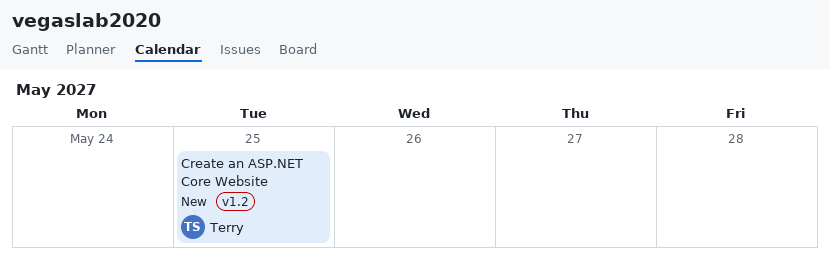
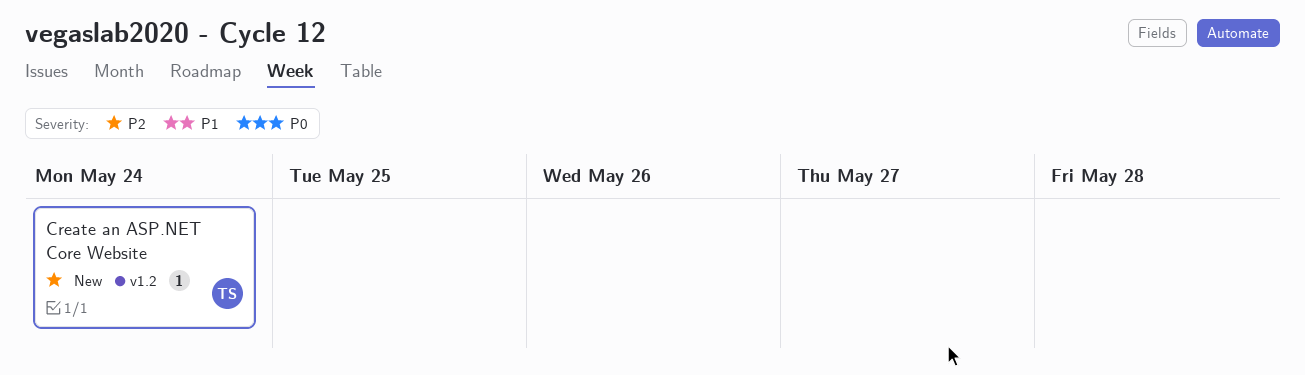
Create an ASP.NET Core Website, due: May 25 -> May 24

